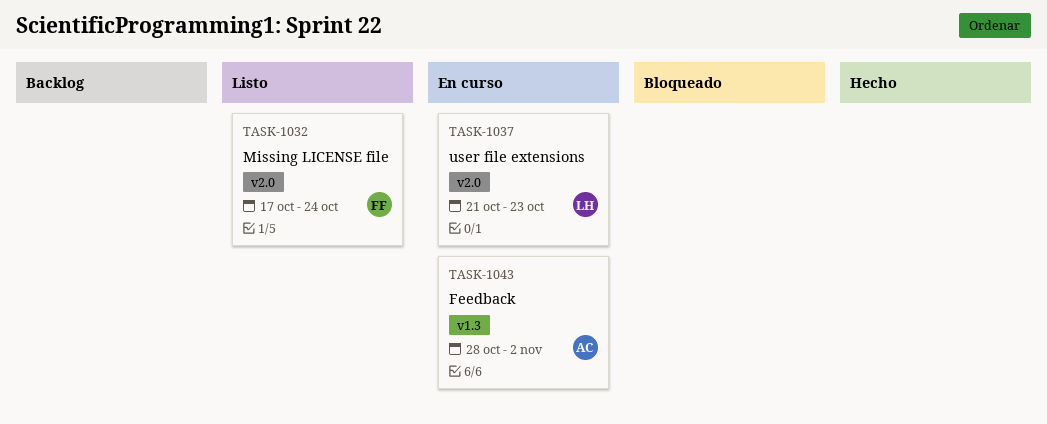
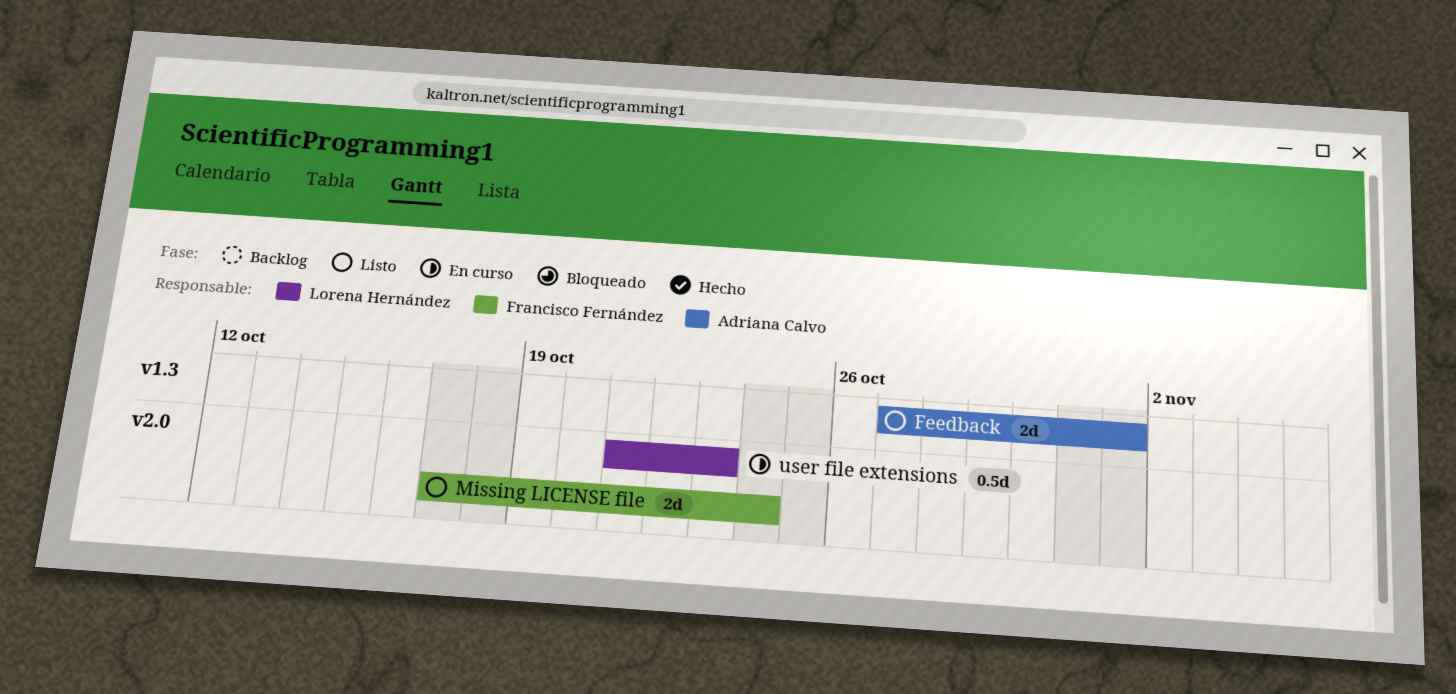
Feedback, status: En curso -> Listo
Feedback, start: Oct 28 -> Oct 27
Feedback, due: Nov 2 -> Nov 1

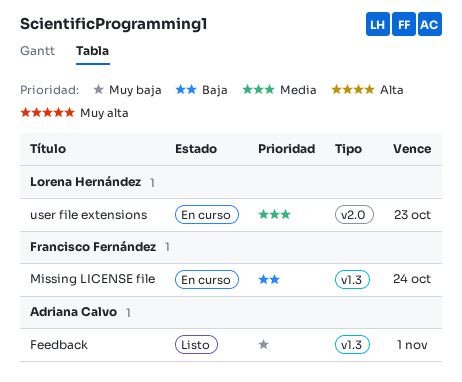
Missing LICENSE file, status: Listo -> En curso
Missing LICENSE file, label: v2.0 -> v1.3

